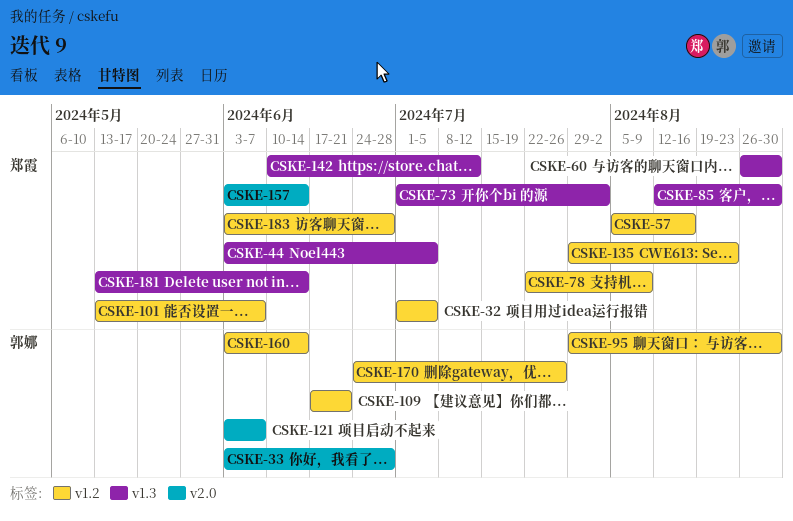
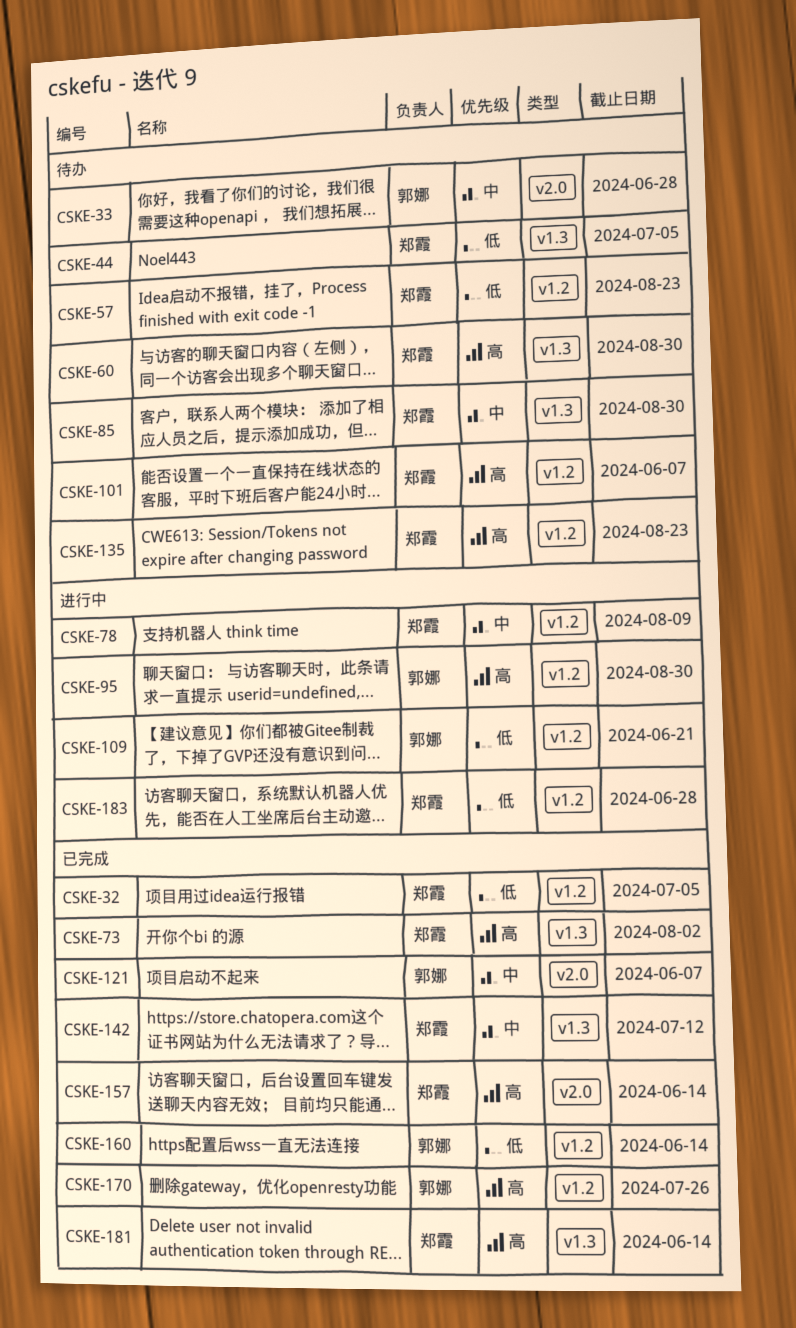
CSKE-57, due: Aug 16 -> Aug 23

